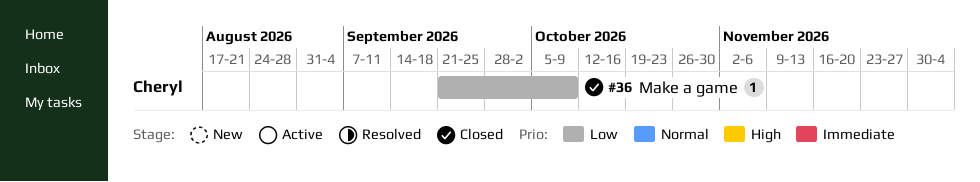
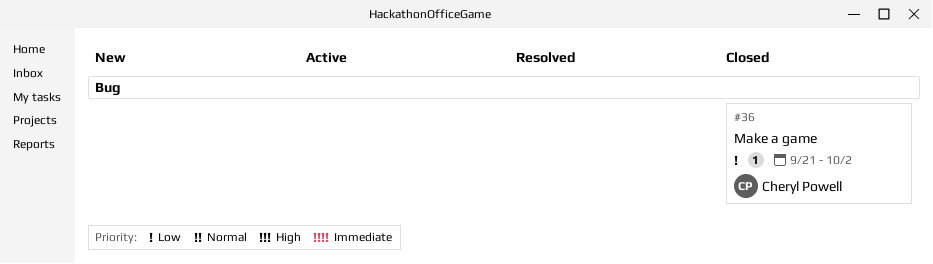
#36, due: Oct 9 -> Oct 2

